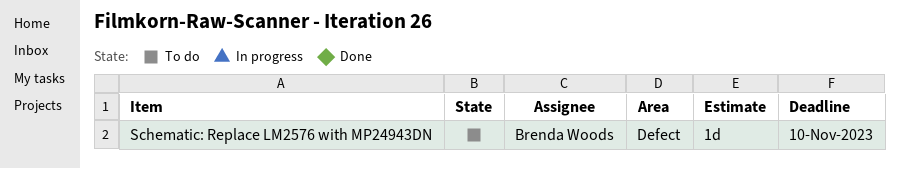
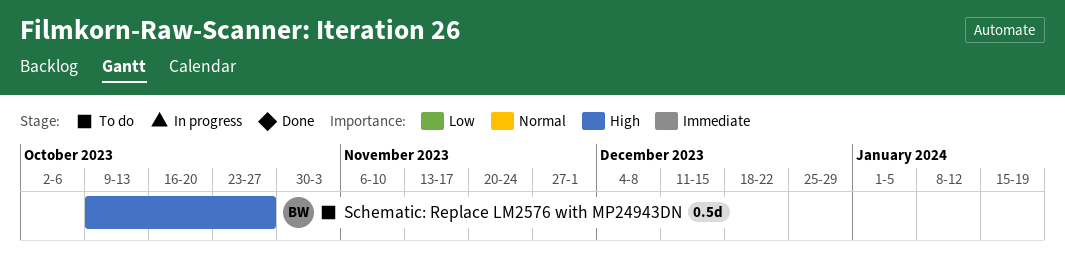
Schematic: Replace LM2576 with MP24943DN, estimate: 1d -> 0.5d
Schematic: Replace LM2576 with MP24943DN, due: Nov 10 -> Oct 27

